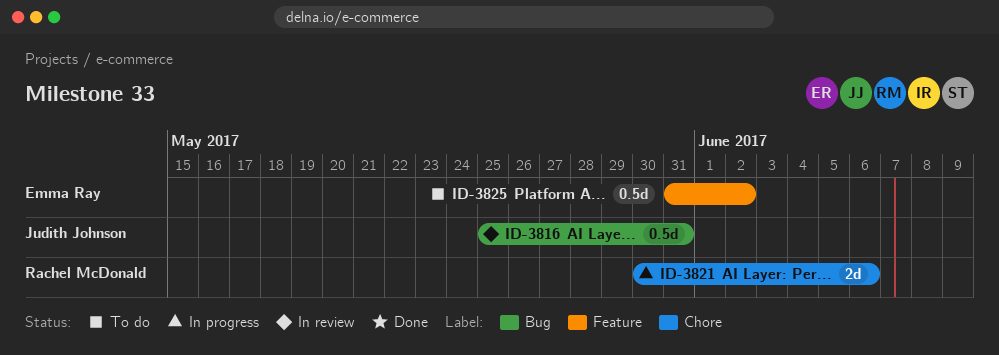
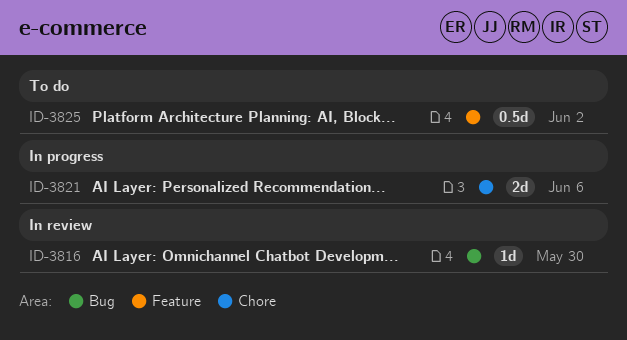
ID-3816, estimate: 0.5d -> 1d
ID-3816, due: May 31 -> May 30

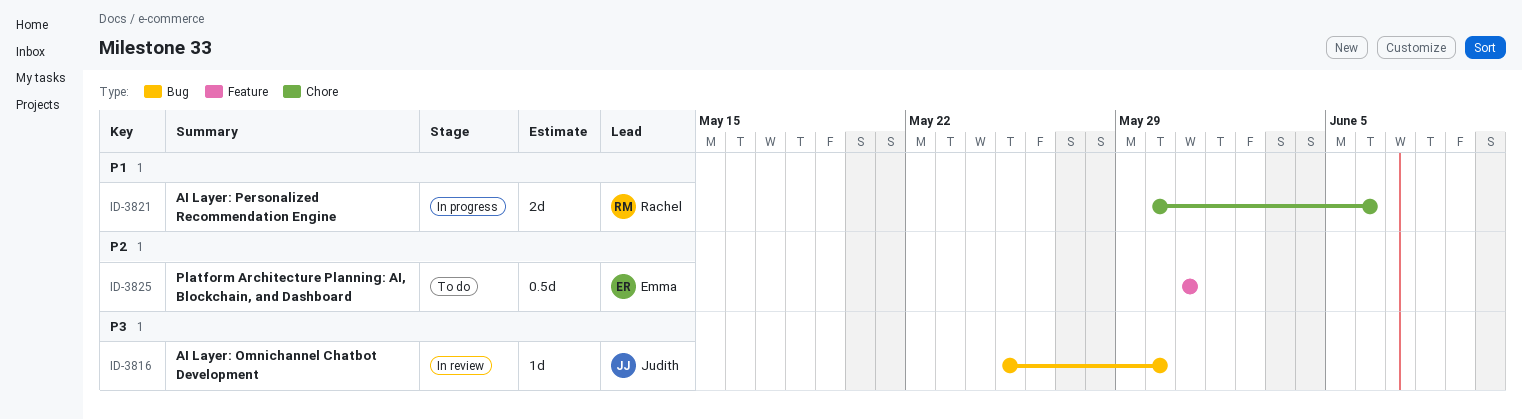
ID-3825, due: Jun 2 -> May 31

